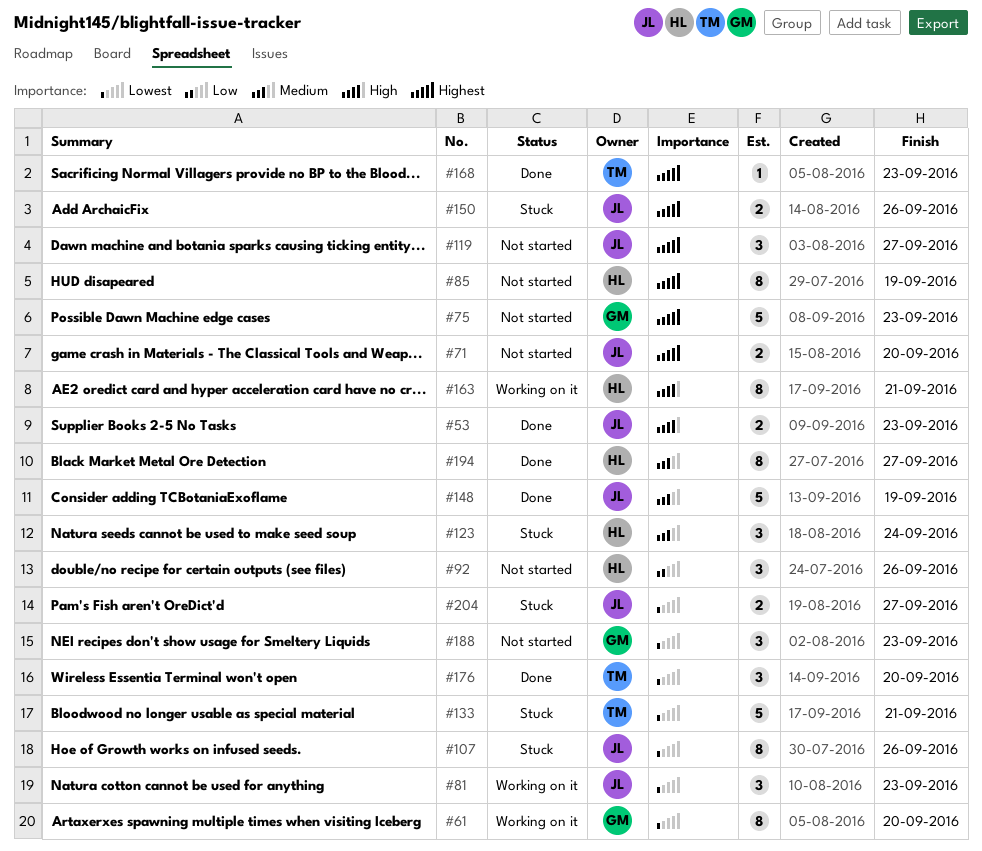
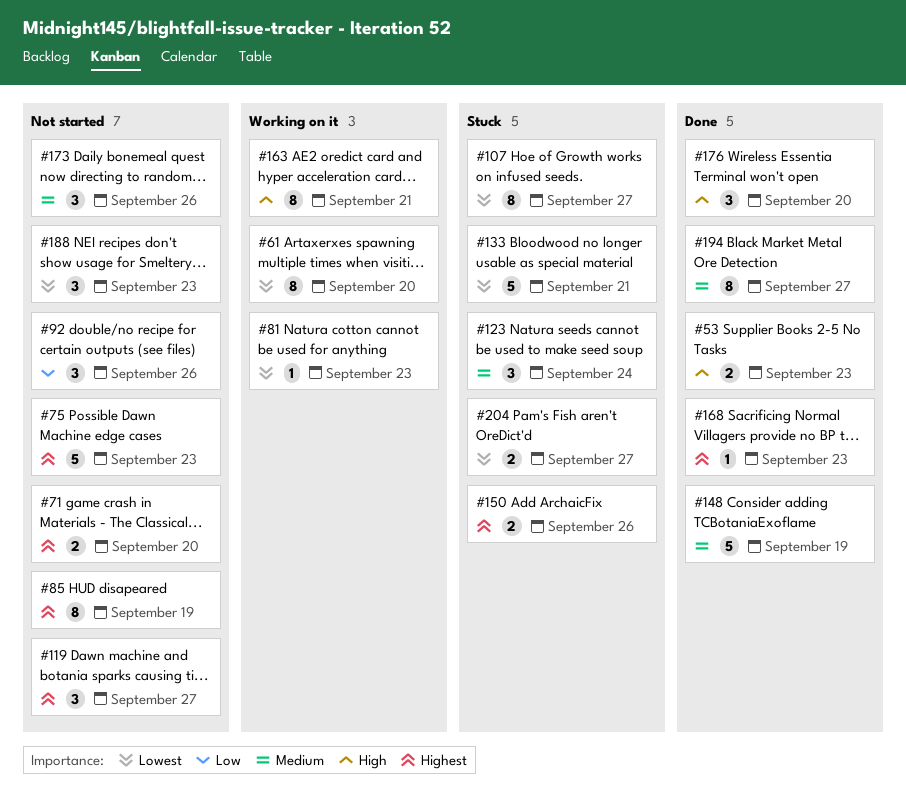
#81, estimate: 3 -> 1
#107, due: Sep 26 -> Sep 27
#173: none -> present
#176, priority: Lowest -> High

